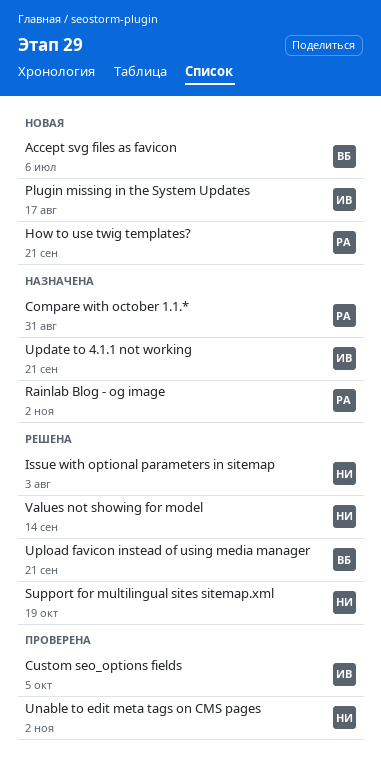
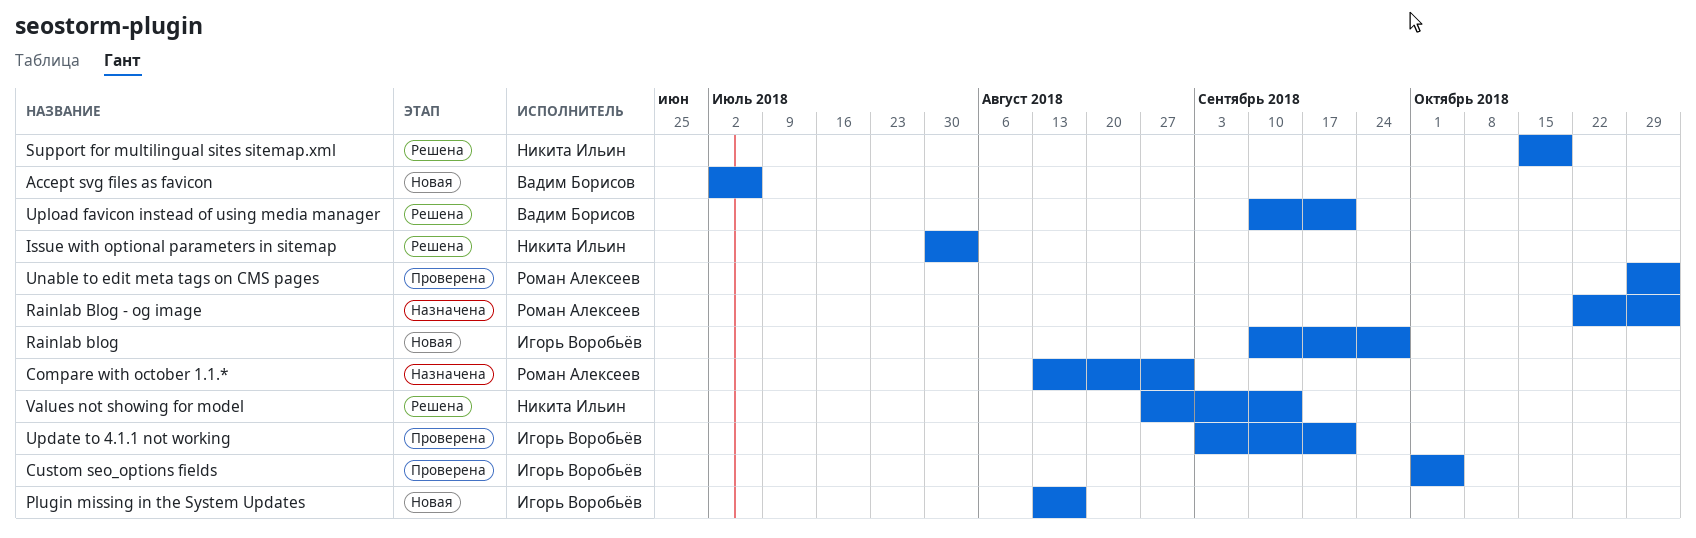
How to use twig templates?: present -> none
Rainlab blog: none -> present
Unable to edit meta tags on CMS pages, owner: Никита Ильин -> Роман Алексеев
Update to 4.1.1 not working, status: Назначена -> Проверена

